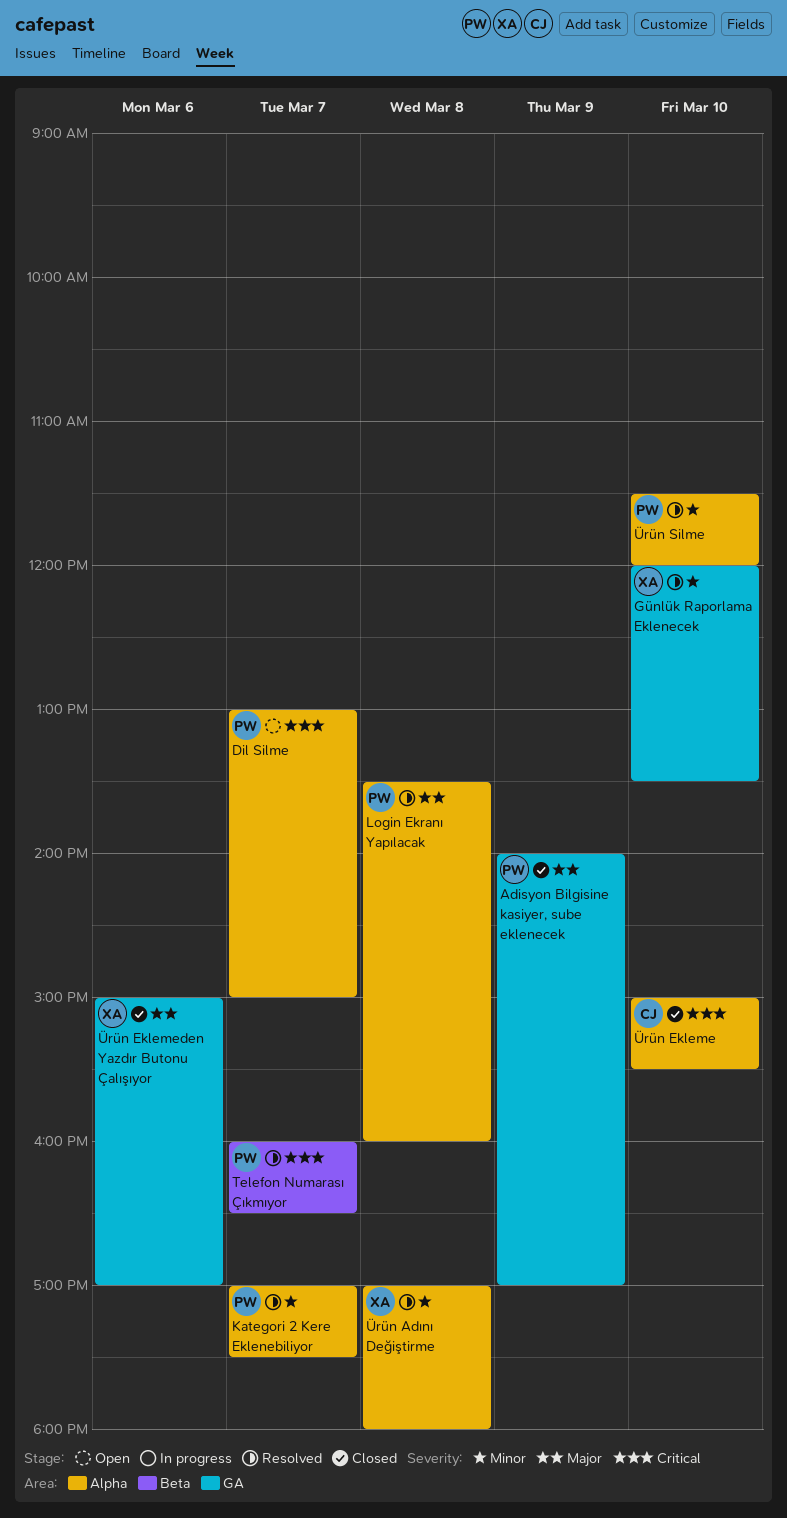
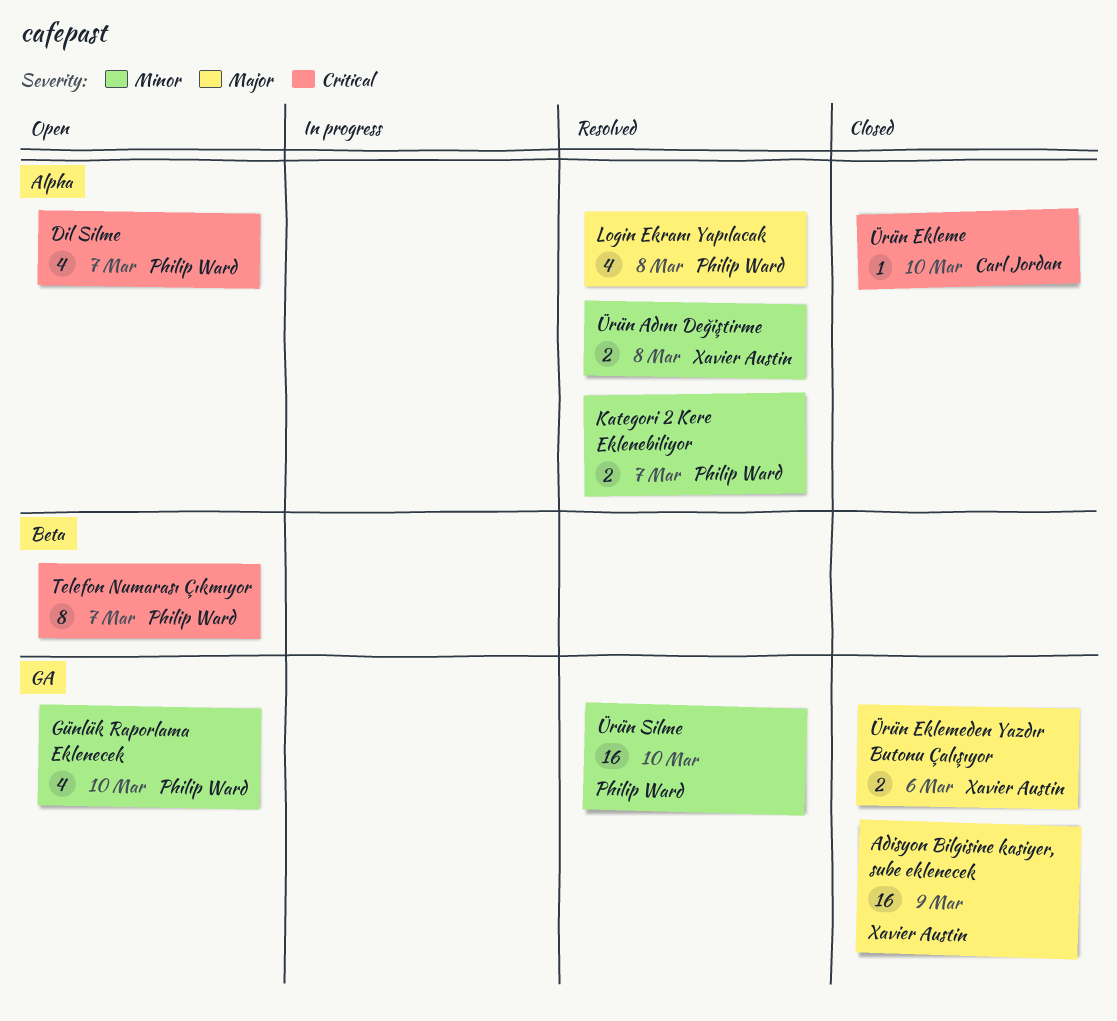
Adisyon Bilgisine kasiyer, sube eklenecek, owner: Philip Ward -> Xavier Austin
Günlük Raporlama Eklenecek, status: Resolved -> Open
Günlük Raporlama Eklenecek, owner: Xavier Austin -> Philip Ward
Telefon Numarası Çıkmıyor, status: Resolved -> Open
Ürün Silme, label: Alpha -> GA

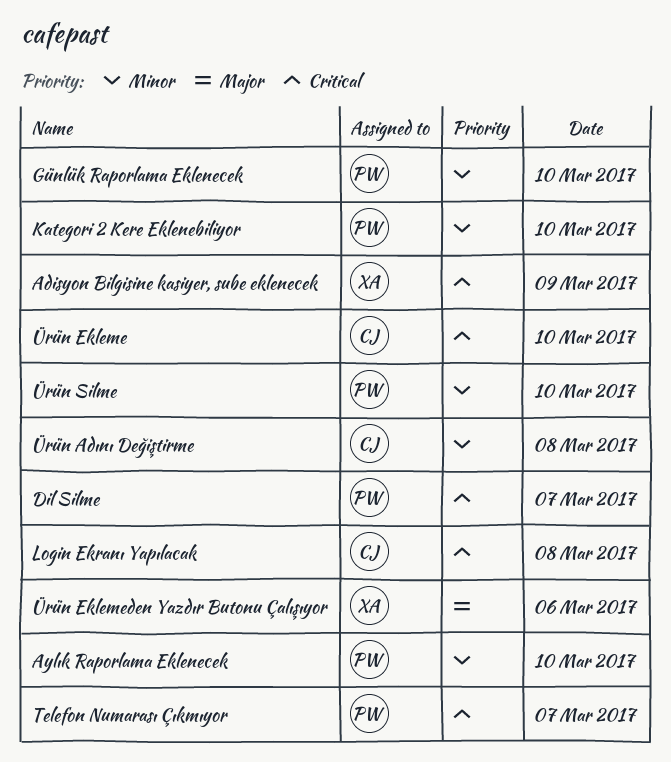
Adisyon Bilgisine kasiyer, sube eklenecek, priority: Major -> Critical
Aylık Raporlama Eklenecek: none -> present
Kategori 2 Kere Eklenebiliyor, day: Mar 7 -> Mar 10
Login Ekranı Yapılacak, owner: Philip Ward -> Carl Jordan
Login Ekranı Yapılacak, priority: Major -> Critical
Ürün Adını Değiştirme, owner: Xavier Austin -> Carl Jordan

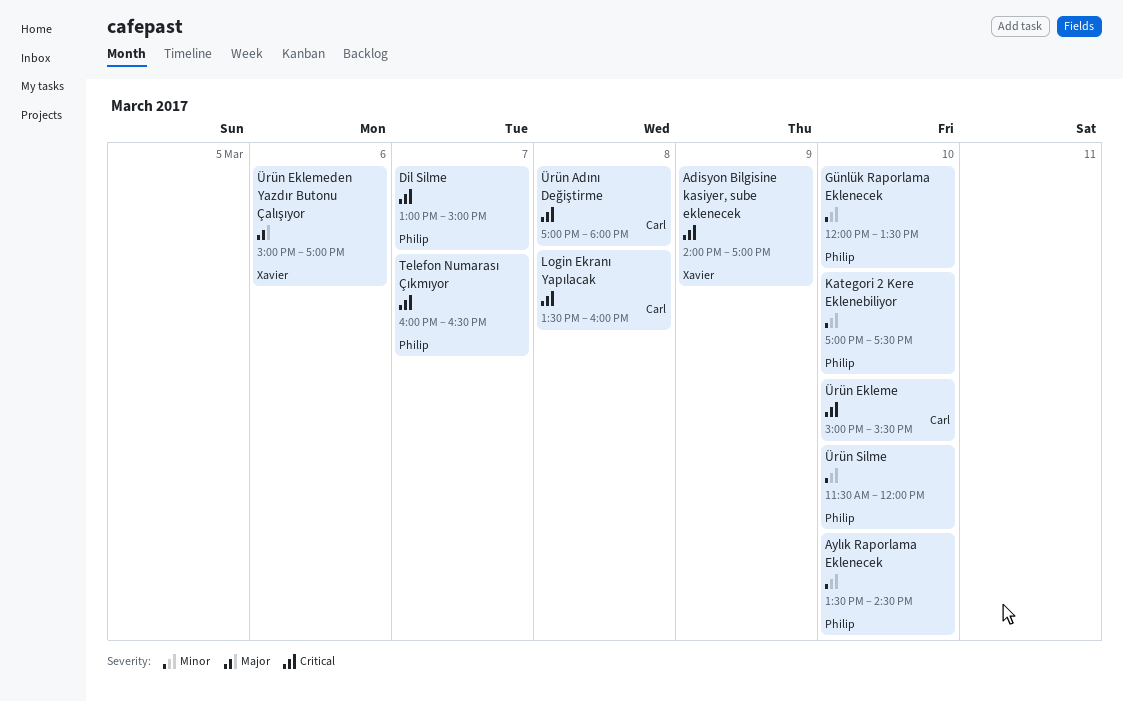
Ürün Adını Değiştirme, priority: Minor -> Critical

